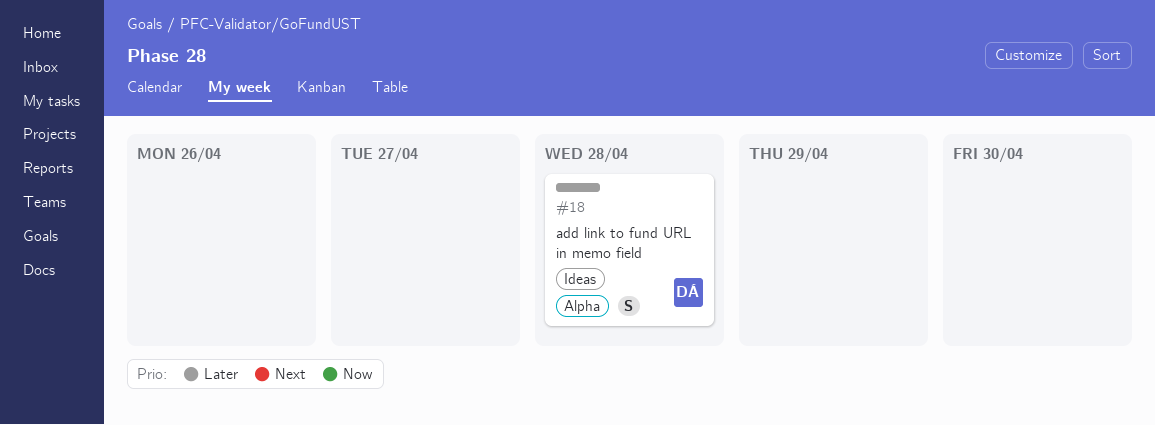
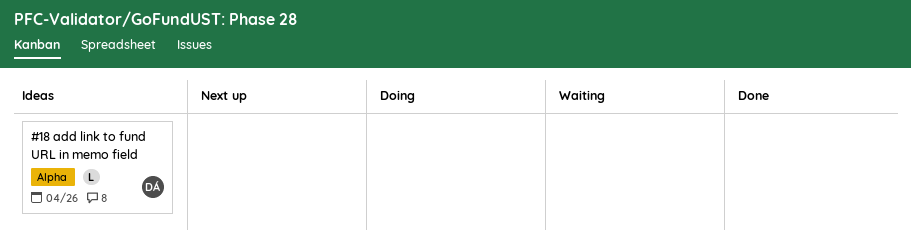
#18, estimate: S -> L
#18, due: Apr 28 -> Apr 26

